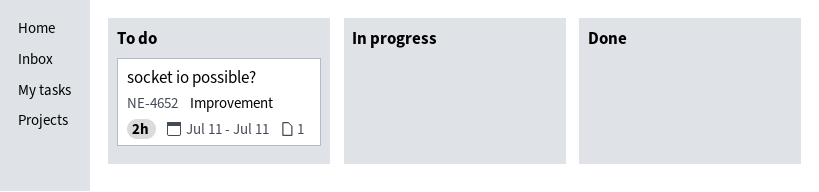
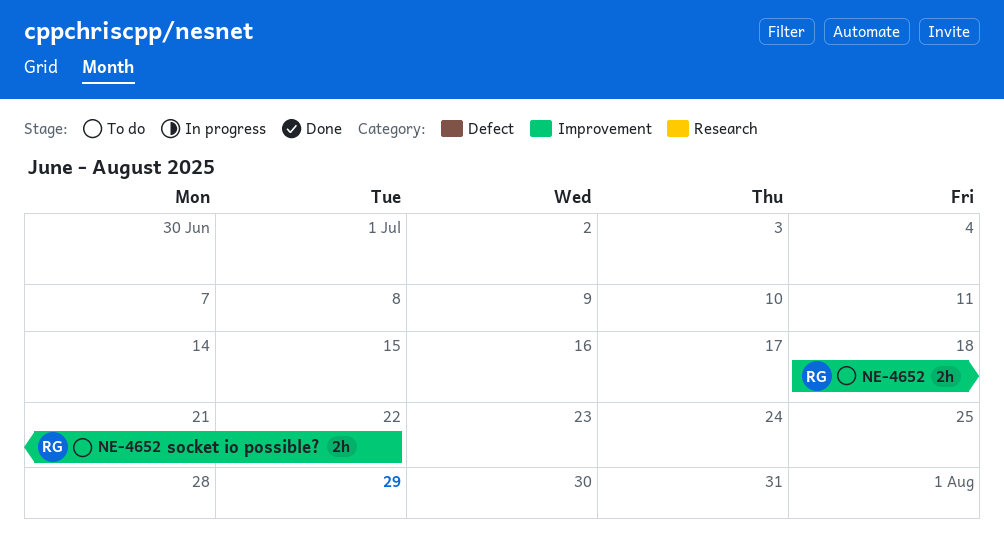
NE-4652, start: Jul 11 -> Jul 18
NE-4652, due: Jul 11 -> Jul 22

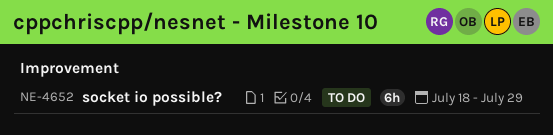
NE-4652, estimate: 2h -> 6h
NE-4652, due: Jul 22 -> Jul 29

